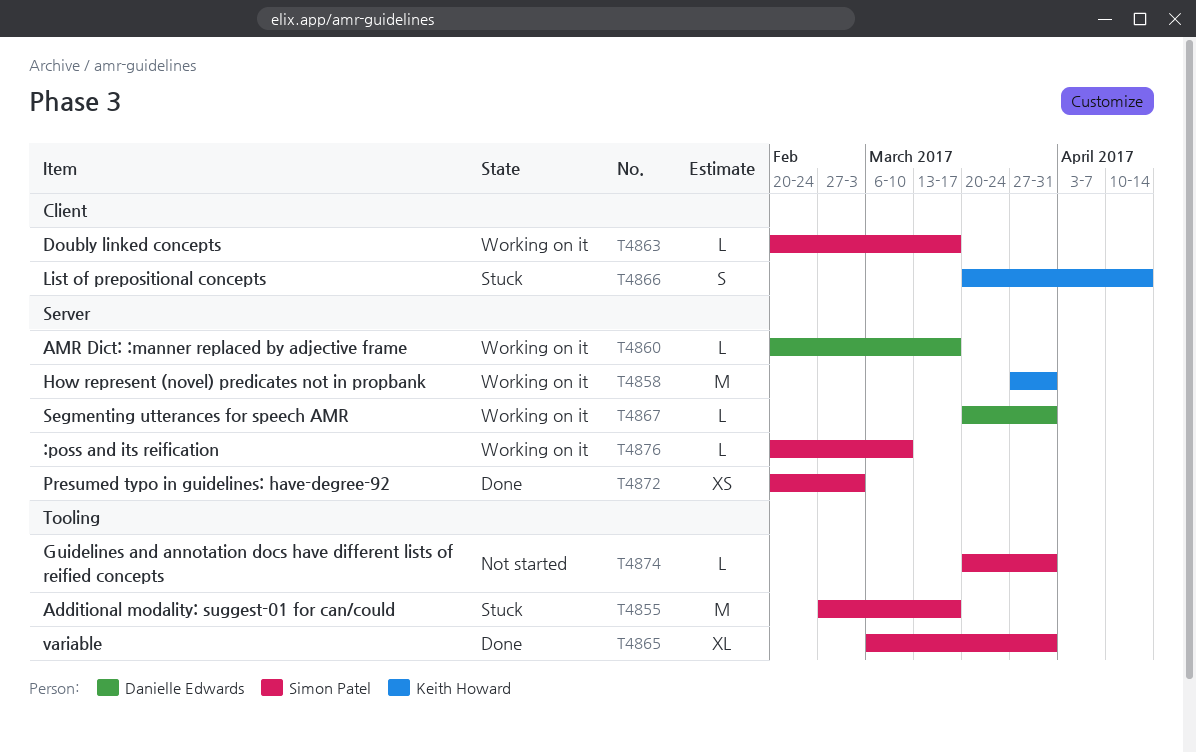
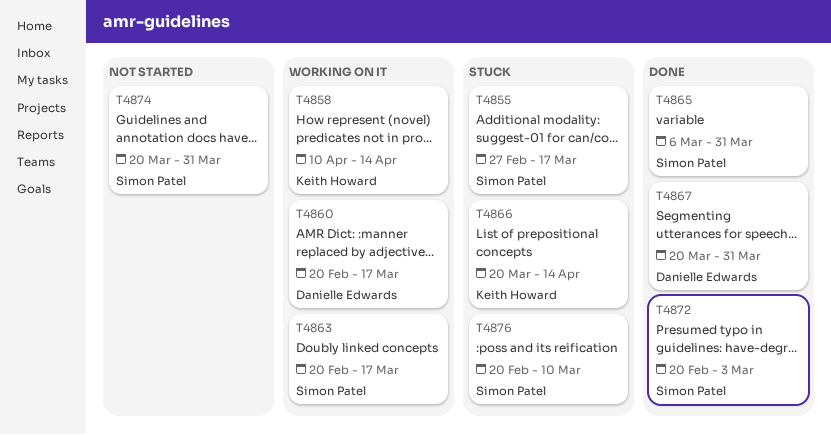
T4858, start: Mar 27 -> Apr 10
T4858, due: Mar 31 -> Apr 14
T4867, status: Working on it -> Done
T4876, status: Working on it -> Stuck

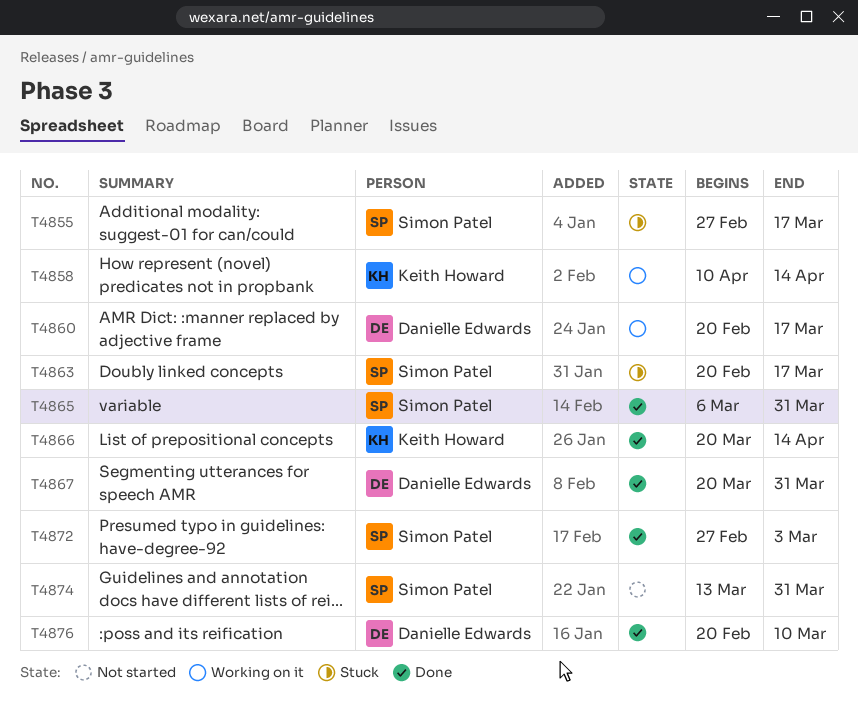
T4863, status: Working on it -> Stuck
T4866, status: Stuck -> Done
T4872, start: Feb 20 -> Feb 27
T4874, start: Mar 20 -> Mar 13
T4876, status: Stuck -> Done
T4876, owner: Simon Patel -> Danielle Edwards

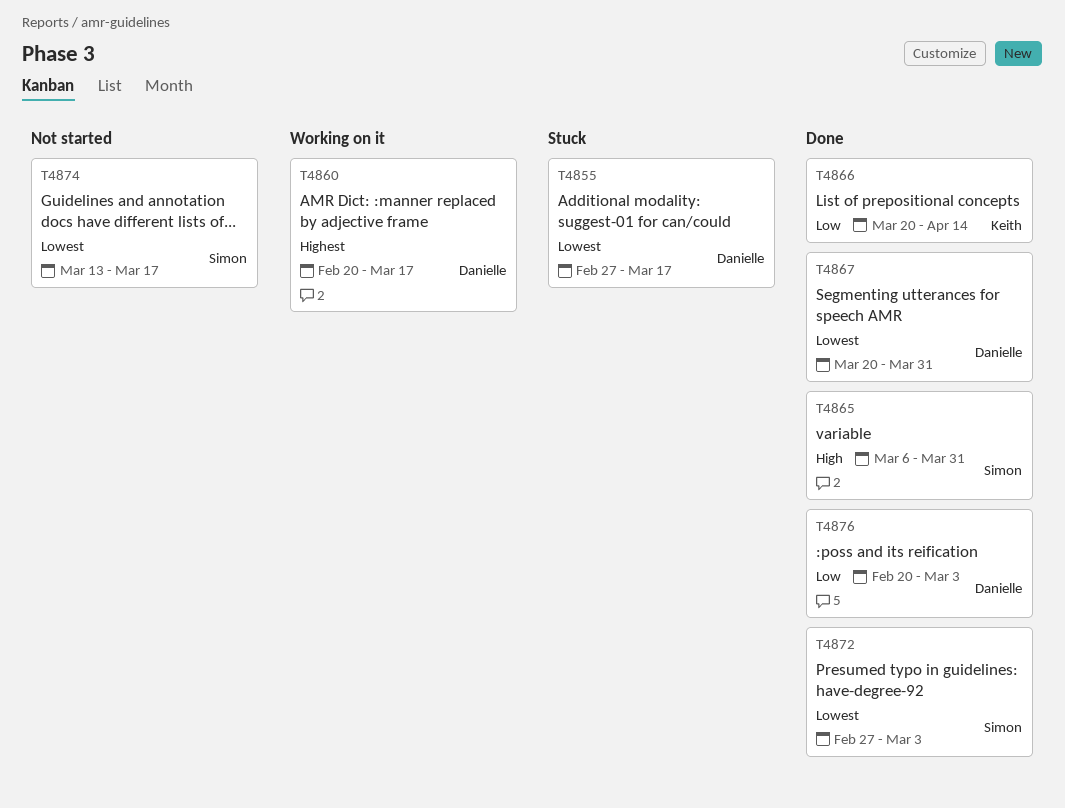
T4855, owner: Simon Patel -> Danielle Edwards
T4858: present -> none
T4863: present -> none
T4874, due: Mar 31 -> Mar 17
T4876, due: Mar 10 -> Mar 3

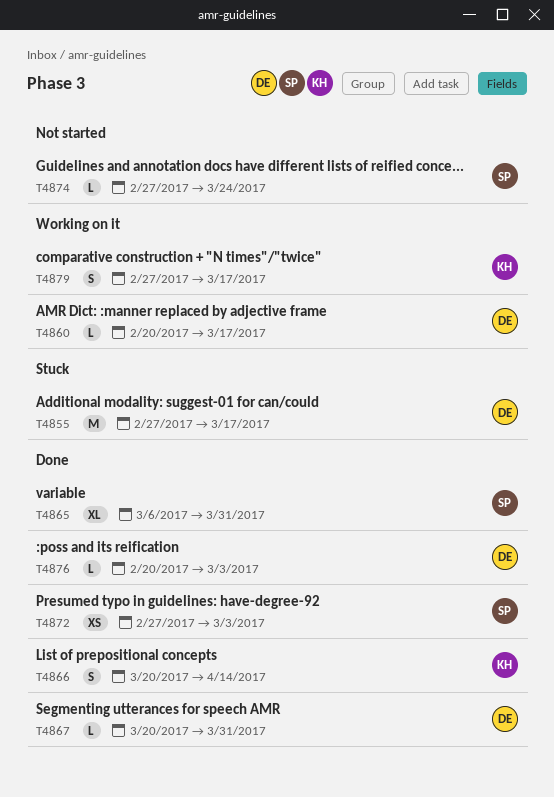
T4874, start: Mar 13 -> Feb 27
T4874, due: Mar 17 -> Mar 24
T4879: none -> present

